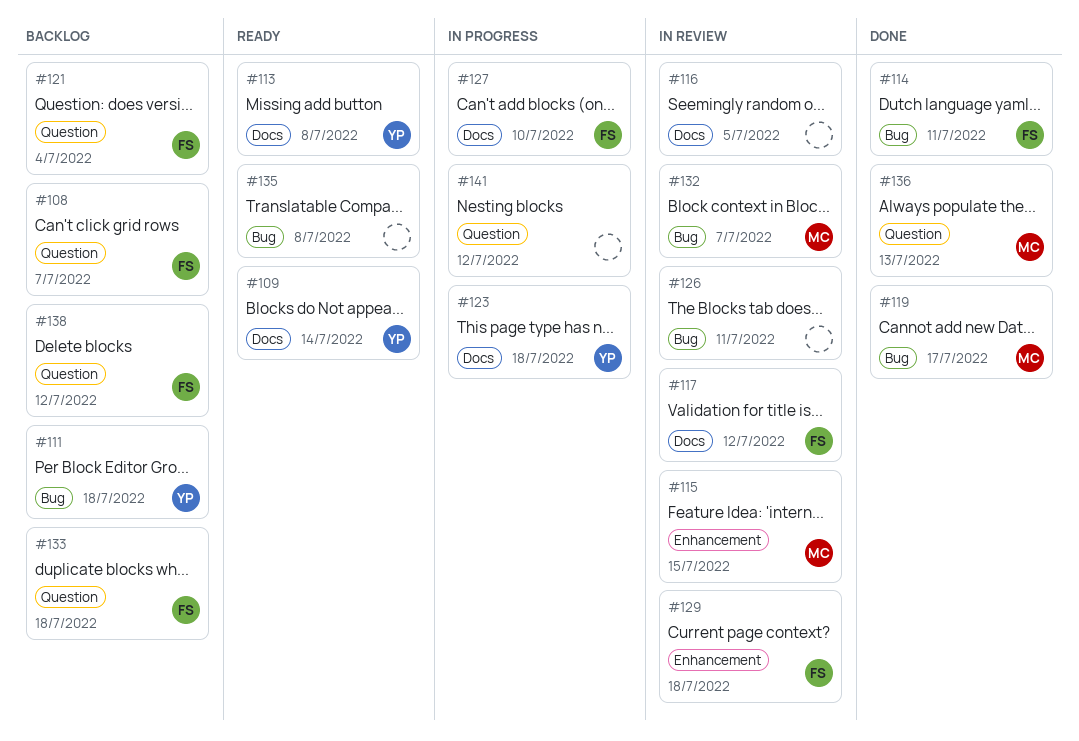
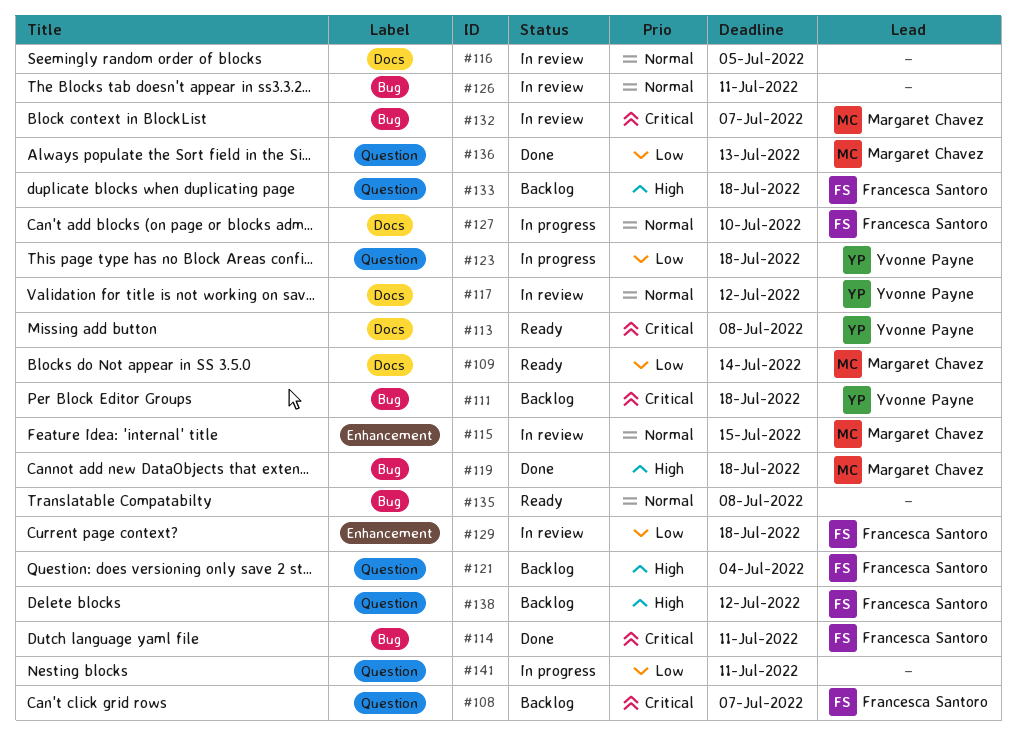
#109, owner: Yvonne Payne -> Margaret Chavez
#117, owner: Francesca Santoro -> Yvonne Payne
#119, due: Jul 17 -> Jul 18
#123, label: Docs -> Question
#141, due: Jul 12 -> Jul 11

